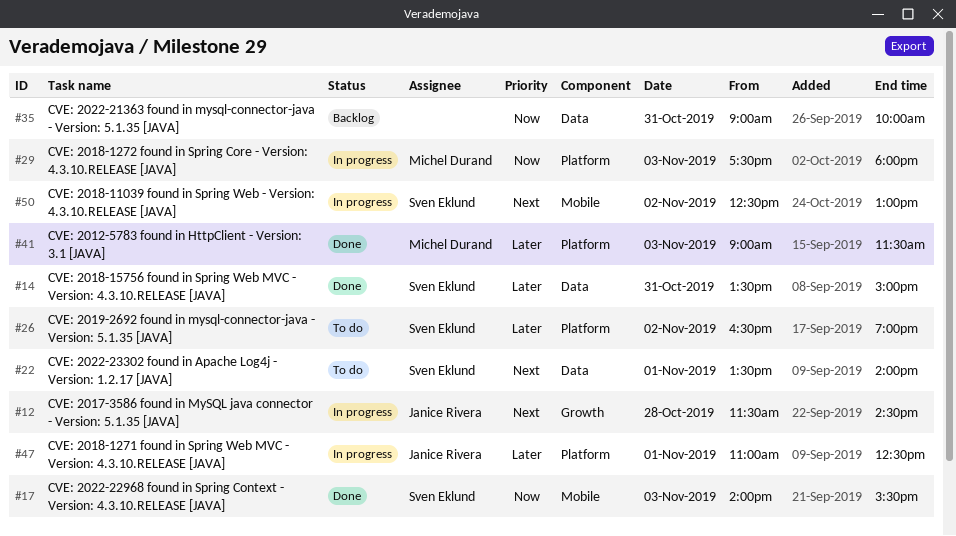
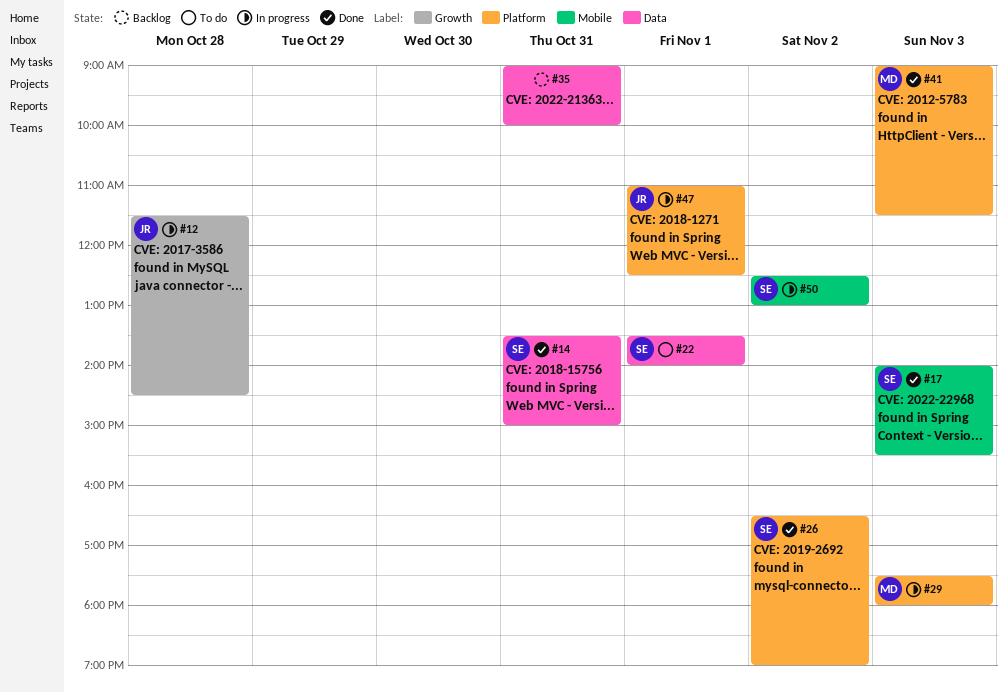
#26, status: To do -> Done

